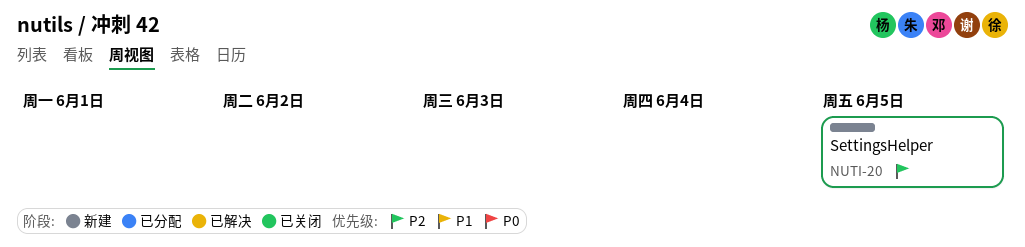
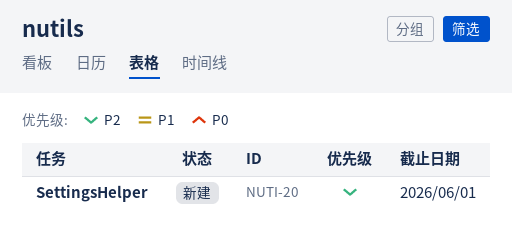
NUTI-20, due: Jun 5 -> Jun 1

